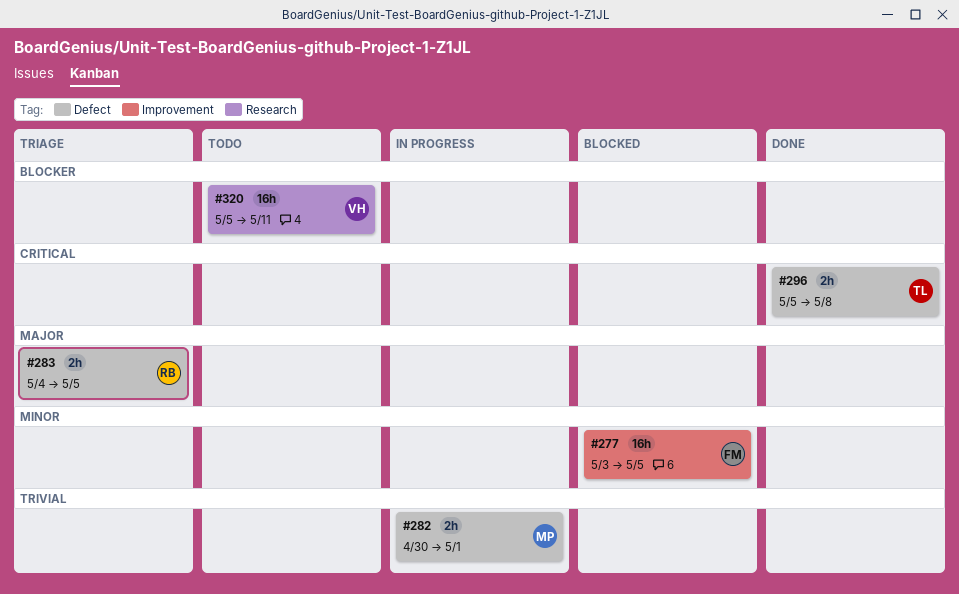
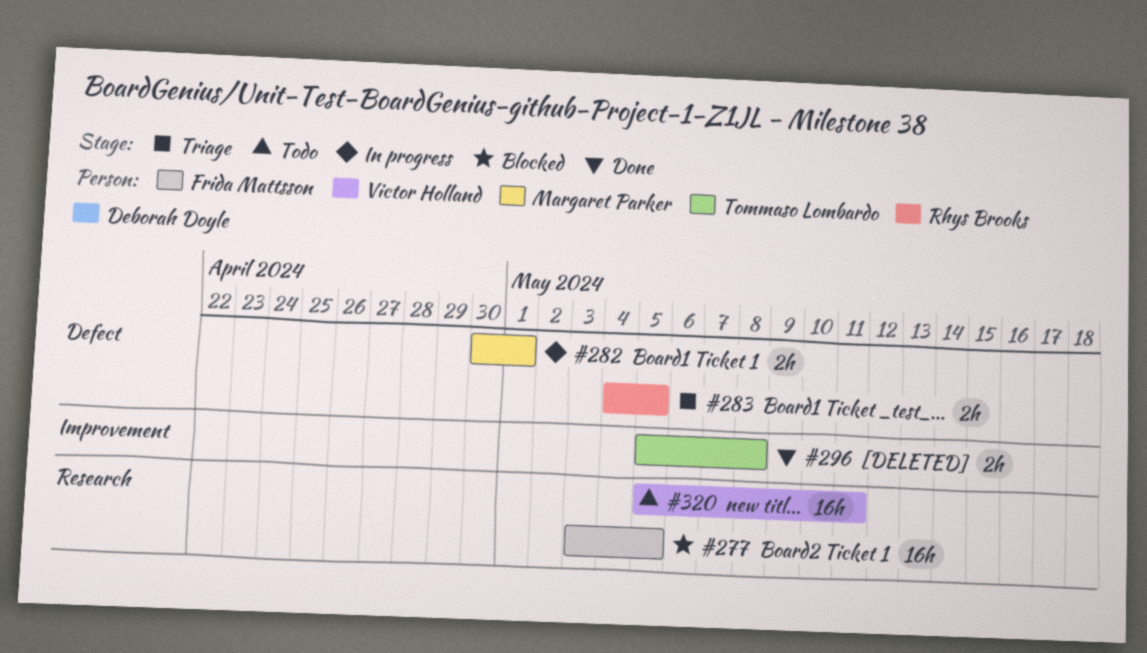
#277, label: Improvement -> Research
#296, label: Defect -> Improvement

